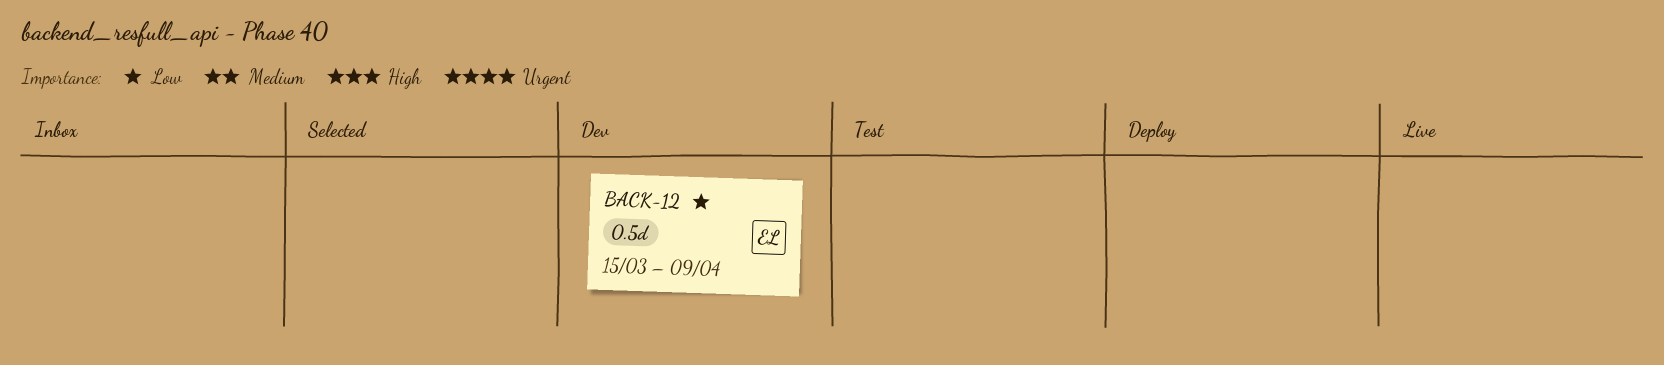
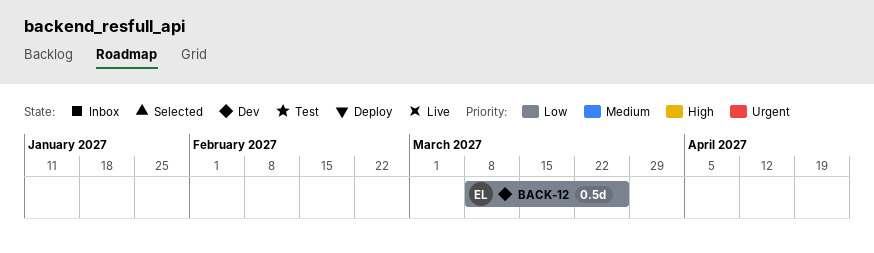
BACK-12, start: Mar 15 -> Mar 8
BACK-12, due: Apr 9 -> Mar 26

